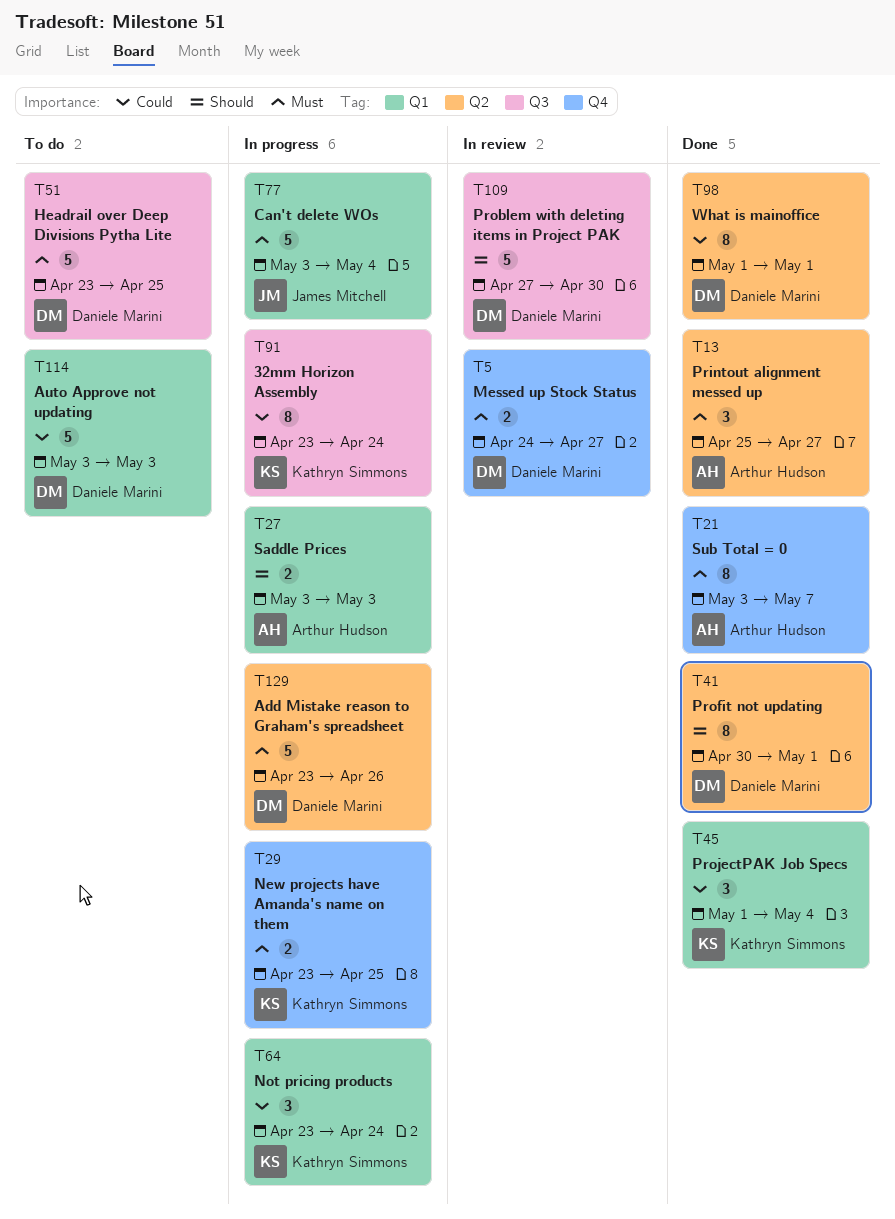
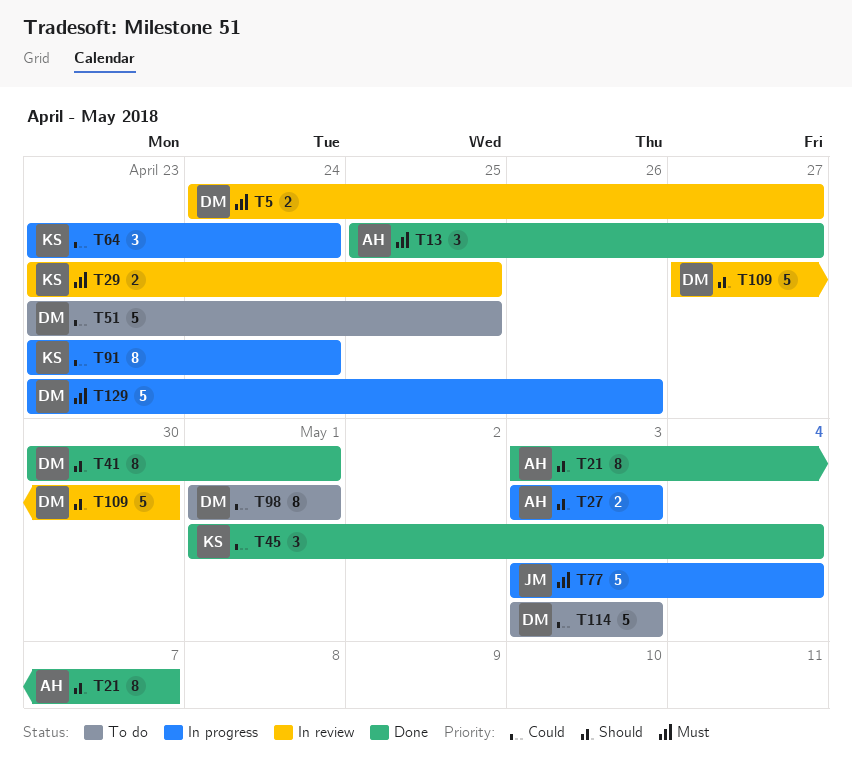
T21, priority: Must -> Should
T29, status: In progress -> In review
T51, priority: Must -> Could
T98, status: Done -> To do

